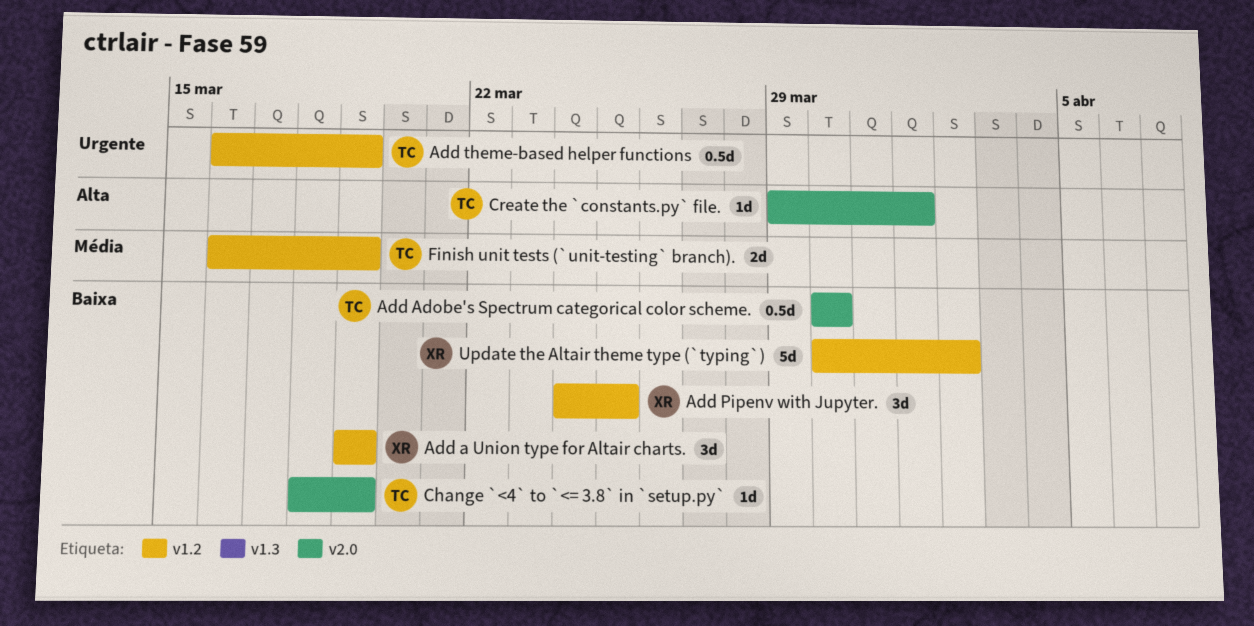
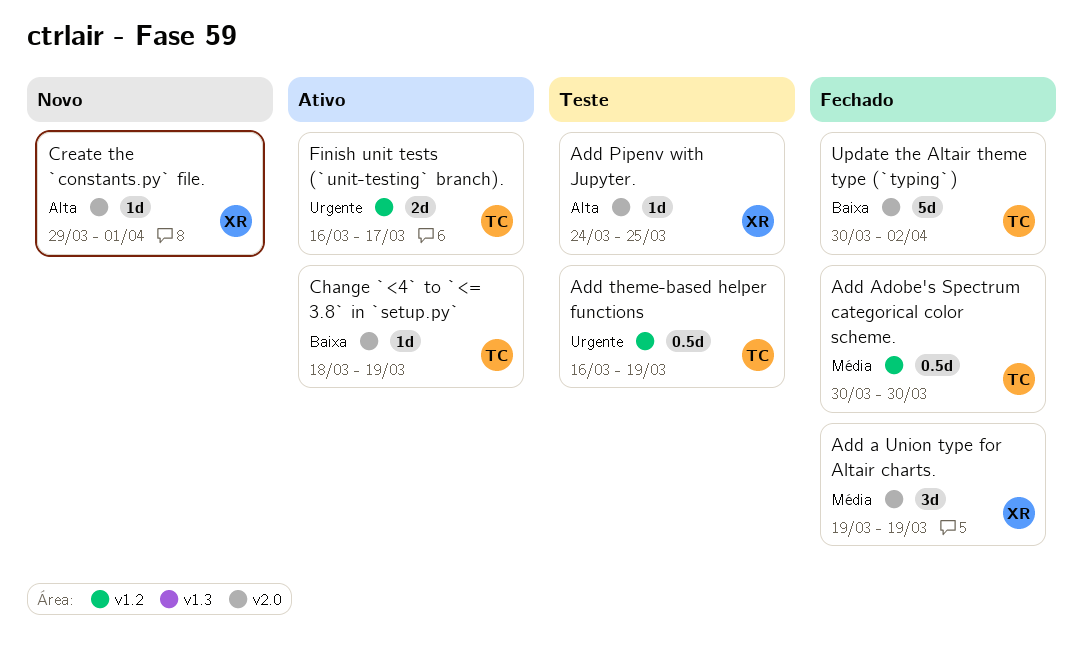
Add a Union type for Altair charts., priority: Baixa -> Média
Add a Union type for Altair charts., label: v1.2 -> v2.0
Add Adobe's Spectrum categorical color scheme., priority: Baixa -> Média
Add Adobe's Spectrum categorical color scheme., label: v2.0 -> v1.2
Add Pipenv with Jupyter., priority: Baixa -> Alta
Add Pipenv with Jupyter., label: v1.2 -> v2.0
Add Pipenv with Jupyter., estimate: 3d -> 1d
Create the `constants.py` file., owner: TC -> XR
Finish unit tests (`unit-testing` branch)., priority: Média -> Urgente
Finish unit tests (`unit-testing` branch)., due: Mar 19 -> Mar 17
Update the Altair theme type (`typing`), owner: XR -> TC
Update the Altair theme type (`typing`), label: v1.2 -> v2.0

